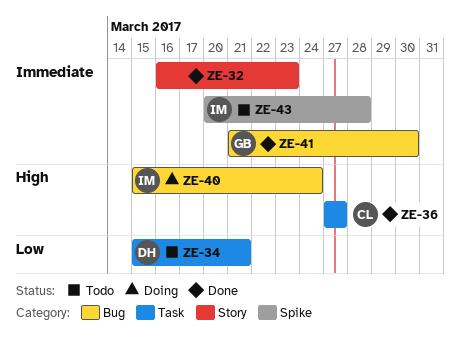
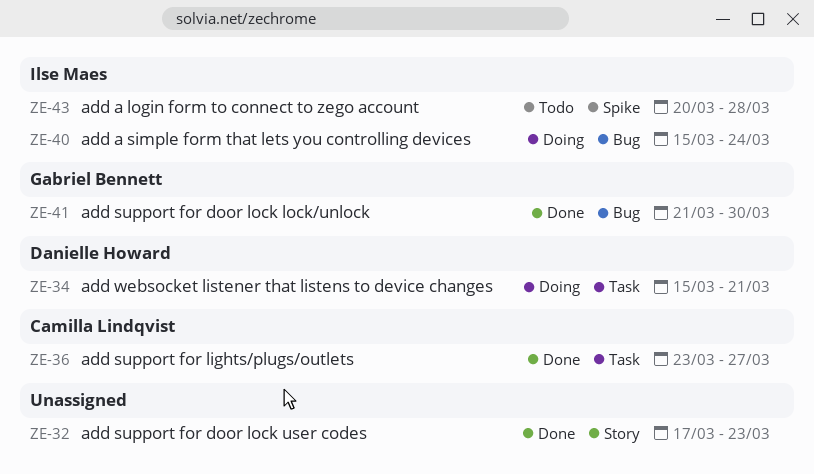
ZE-32, start: Mar 16 -> Mar 17
ZE-34, status: Todo -> Doing
ZE-36, start: Mar 27 -> Mar 23

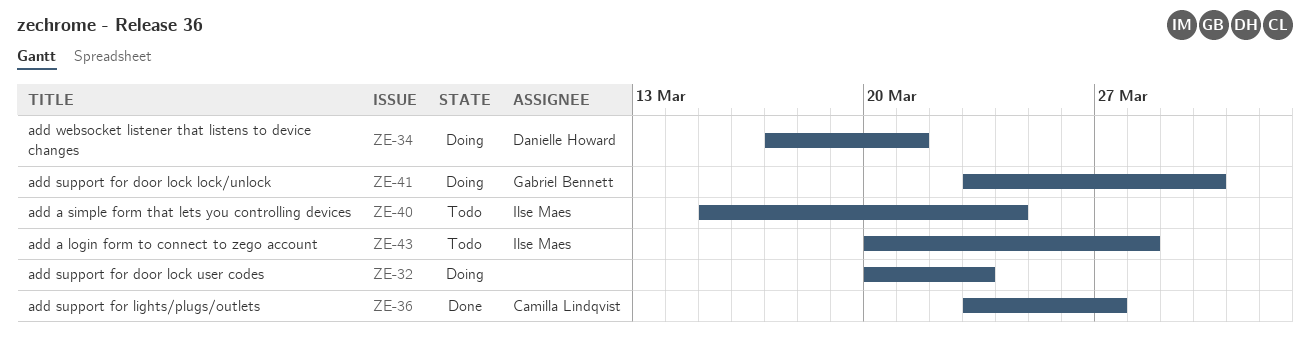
ZE-32, status: Done -> Doing
ZE-32, start: Mar 17 -> Mar 20
ZE-34, start: Mar 15 -> Mar 17
ZE-40, status: Doing -> Todo
ZE-41, status: Done -> Doing
ZE-41, start: Mar 21 -> Mar 23

